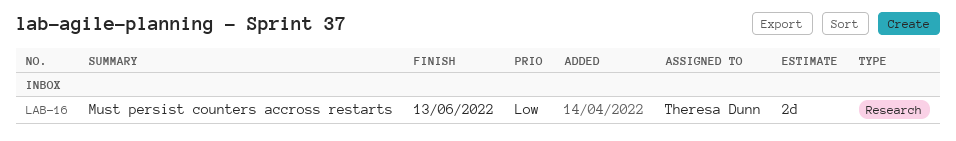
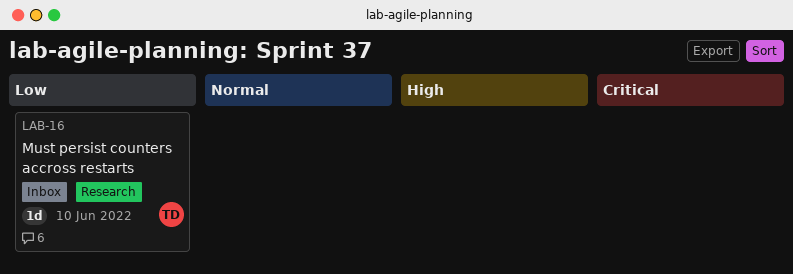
LAB-16, estimate: 2d -> 1d
LAB-16, due: Jun 13 -> Jun 10

